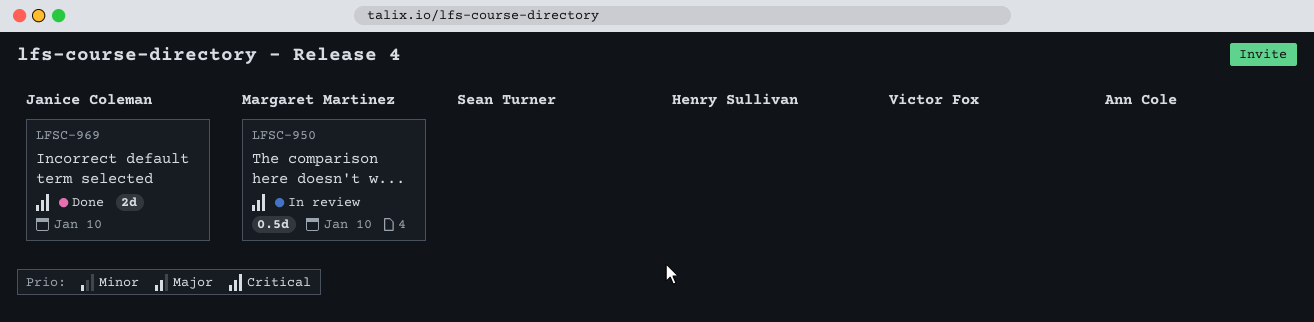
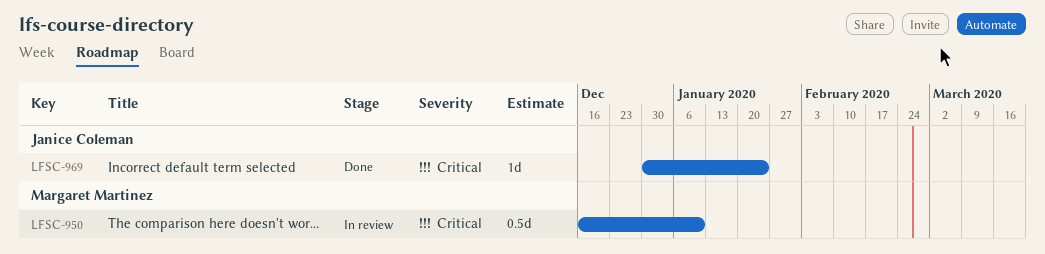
LFSC-969, estimate: 2d -> 1d
LFSC-969, due: Jan 10 -> Jan 24

